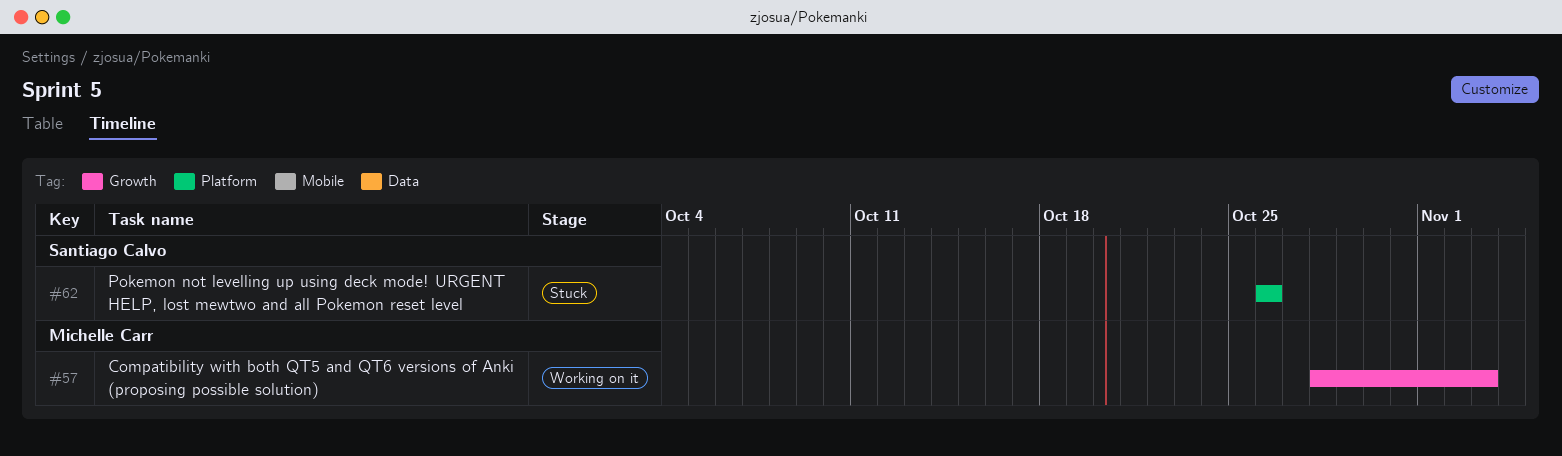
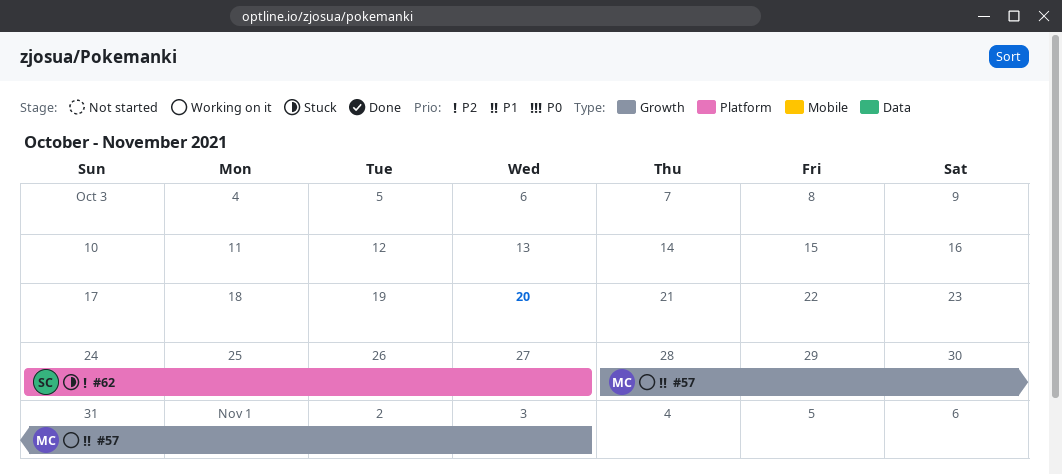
#62, start: Oct 26 -> Oct 24
#62, due: Oct 26 -> Oct 27

